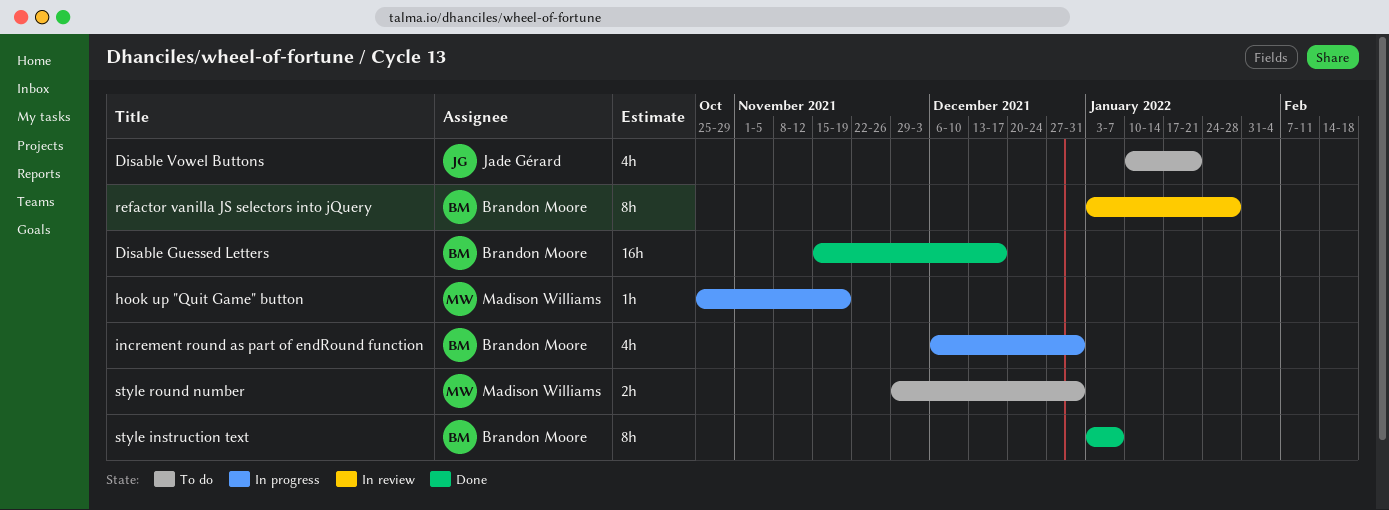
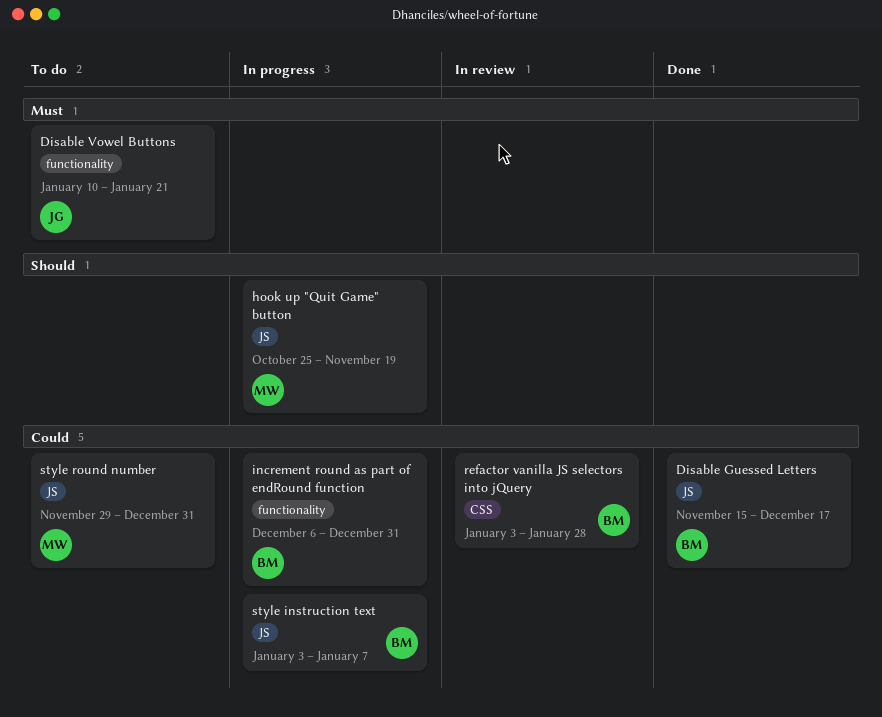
style instruction text, status: Done -> In progress

